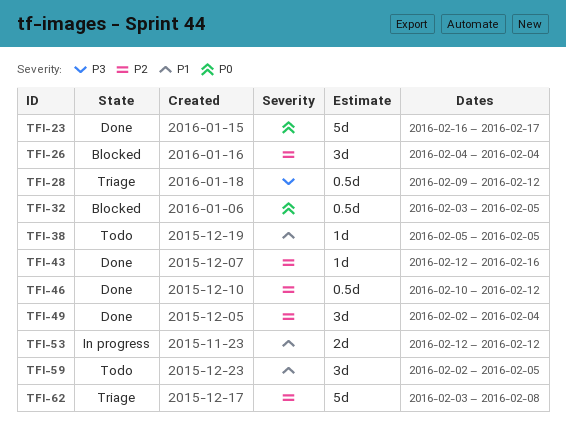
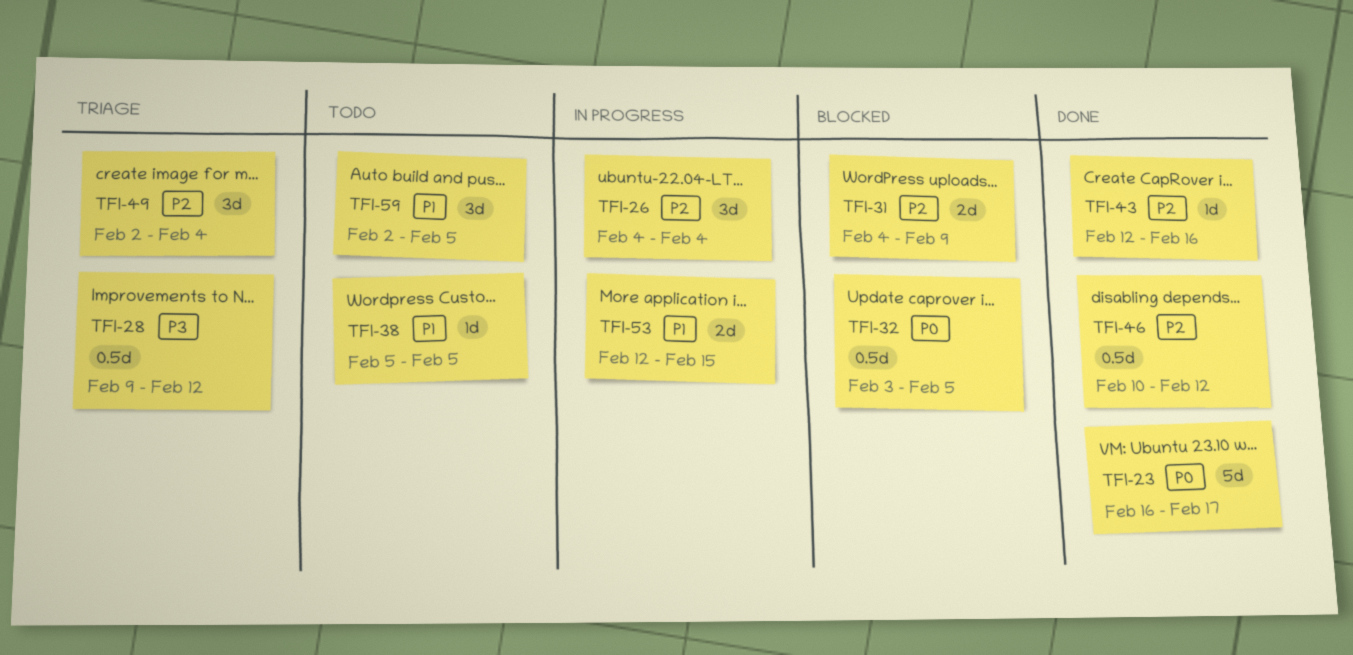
TFI-26, status: Blocked -> In progress
TFI-31: none -> present
TFI-49, status: Done -> Triage
TFI-53, due: Feb 12 -> Feb 15
TFI-62: present -> none

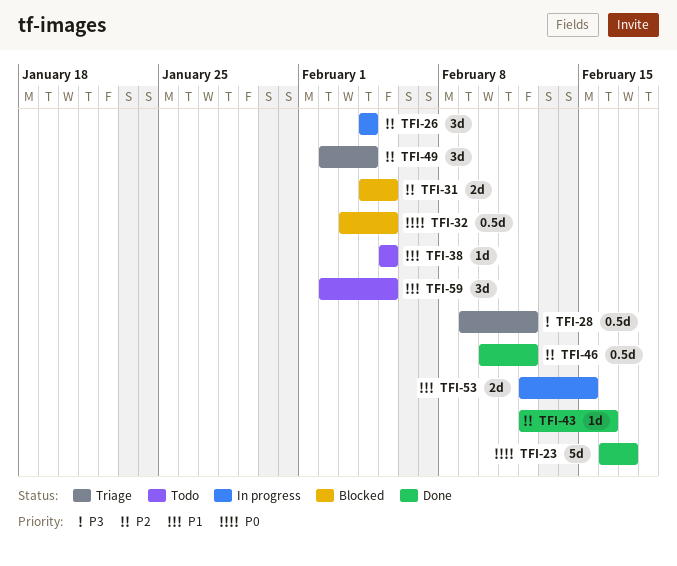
TFI-31, due: Feb 9 -> Feb 5

